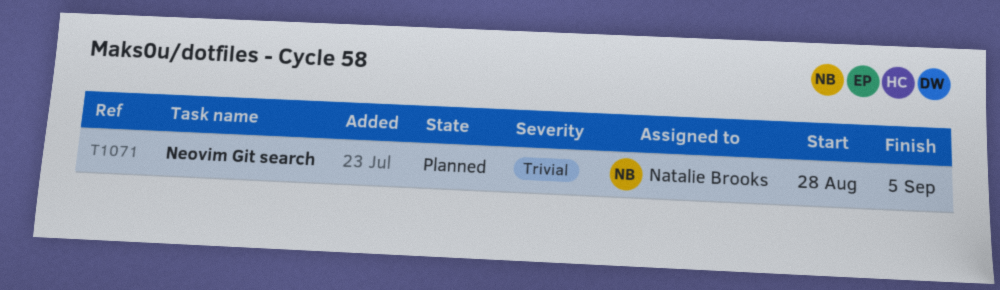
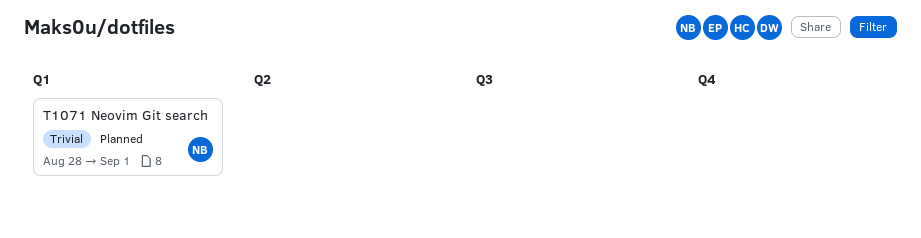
T1071, due: Sep 5 -> Sep 1

